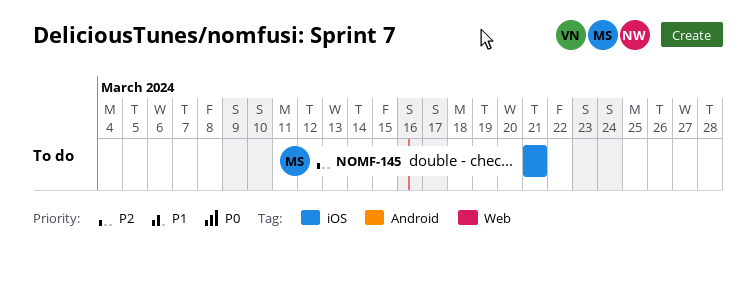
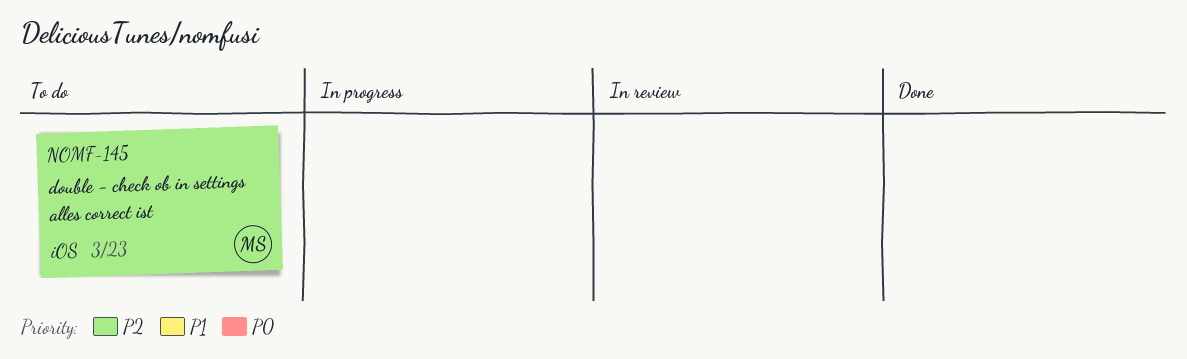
NOMF-145, due: Mar 21 -> Mar 23

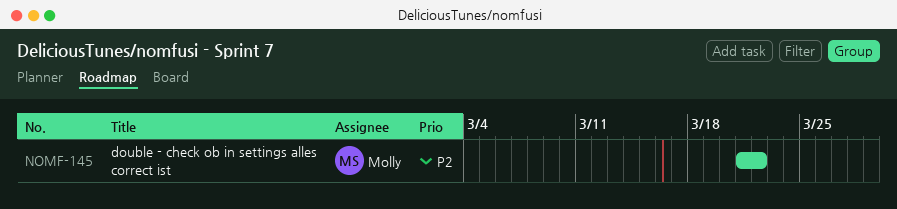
NOMF-145, due: Mar 23 -> Mar 22

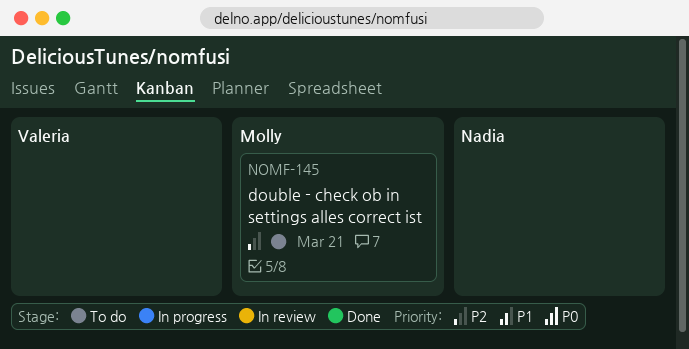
NOMF-145, due: Mar 22 -> Mar 21

